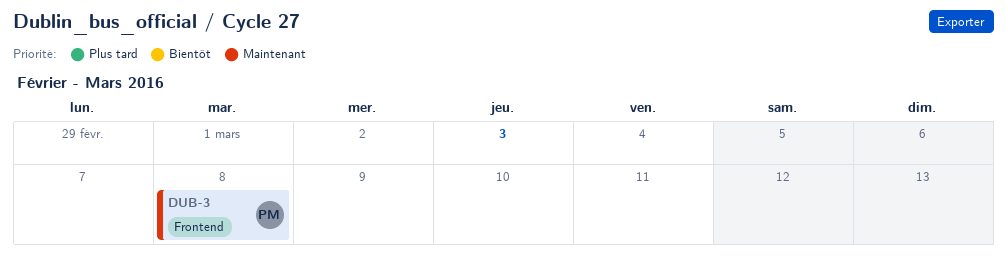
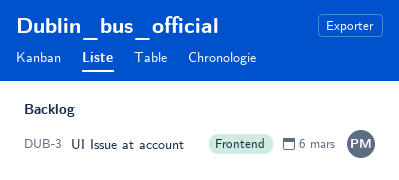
DUB-3, due: Mar 8 -> Mar 6

